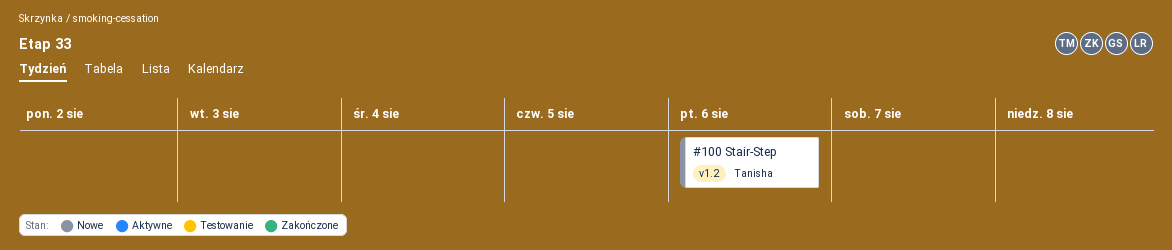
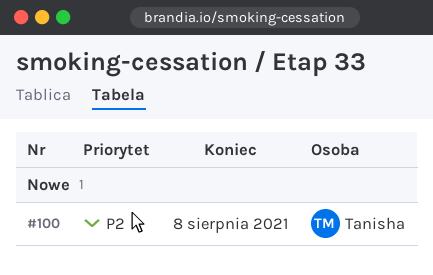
#100, due: Aug 6 -> Aug 8

